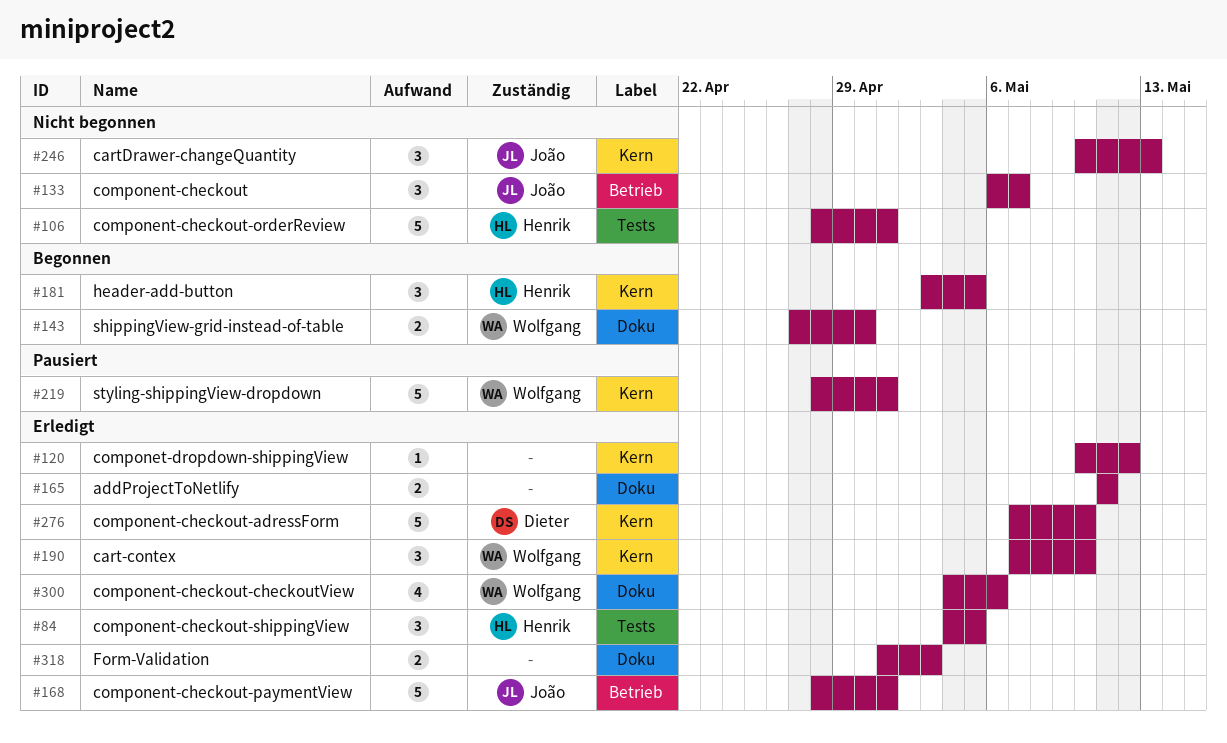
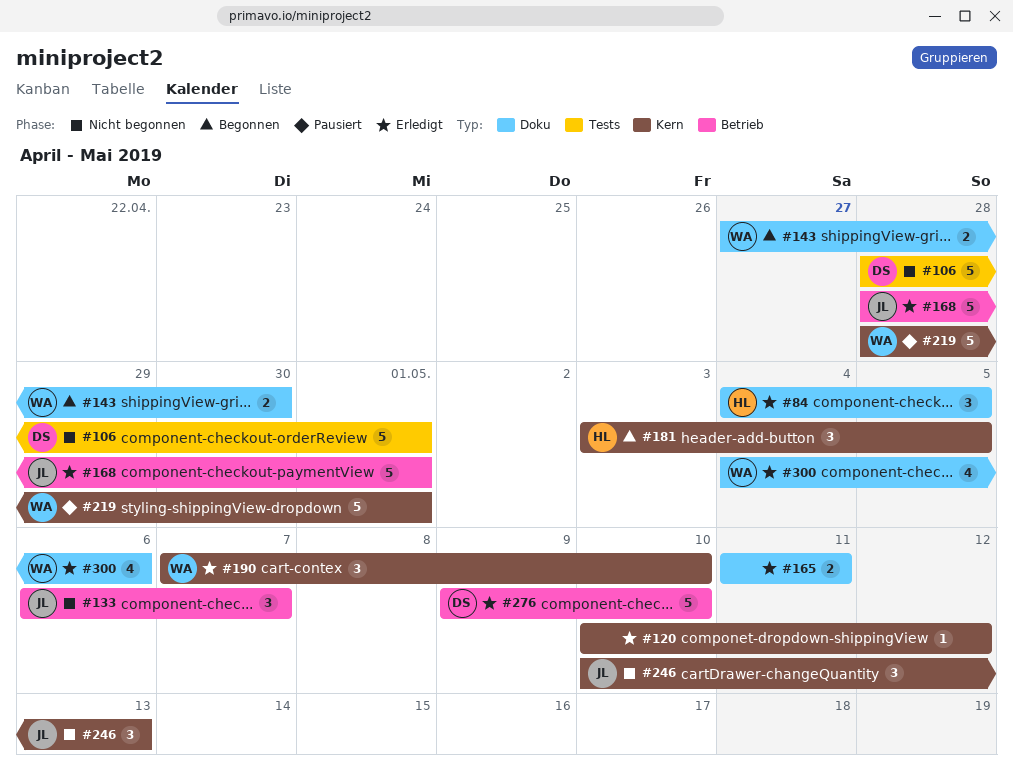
#84, label: Tests -> Doku
#106, owner: Henrik -> Dieter
#276, label: Kern -> Betrieb
#276, start: May 7 -> May 9
#318: present -> none

